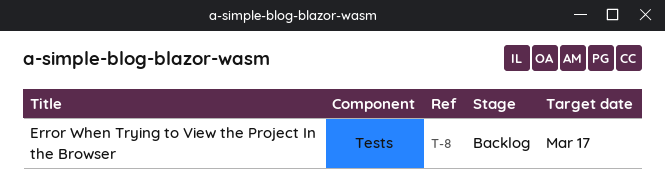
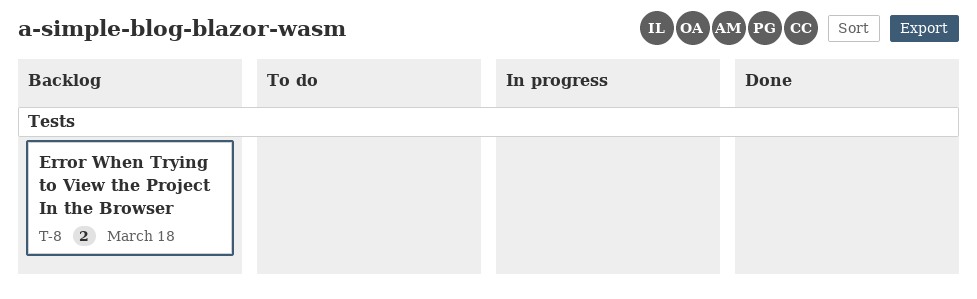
T-8, due: Mar 17 -> Mar 18

